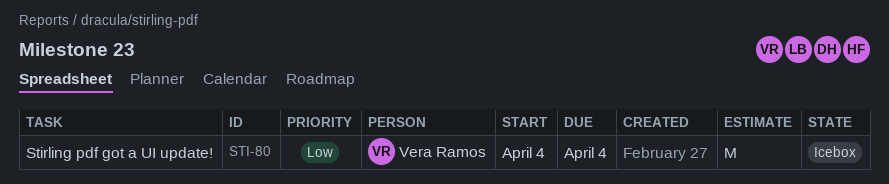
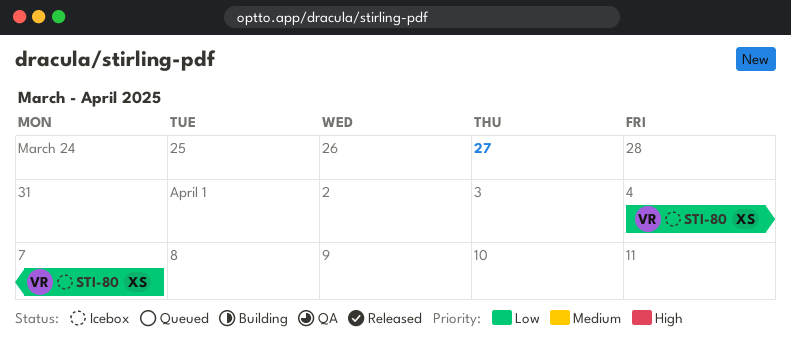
STI-80, estimate: M -> XS
STI-80, due: Apr 4 -> Apr 7

